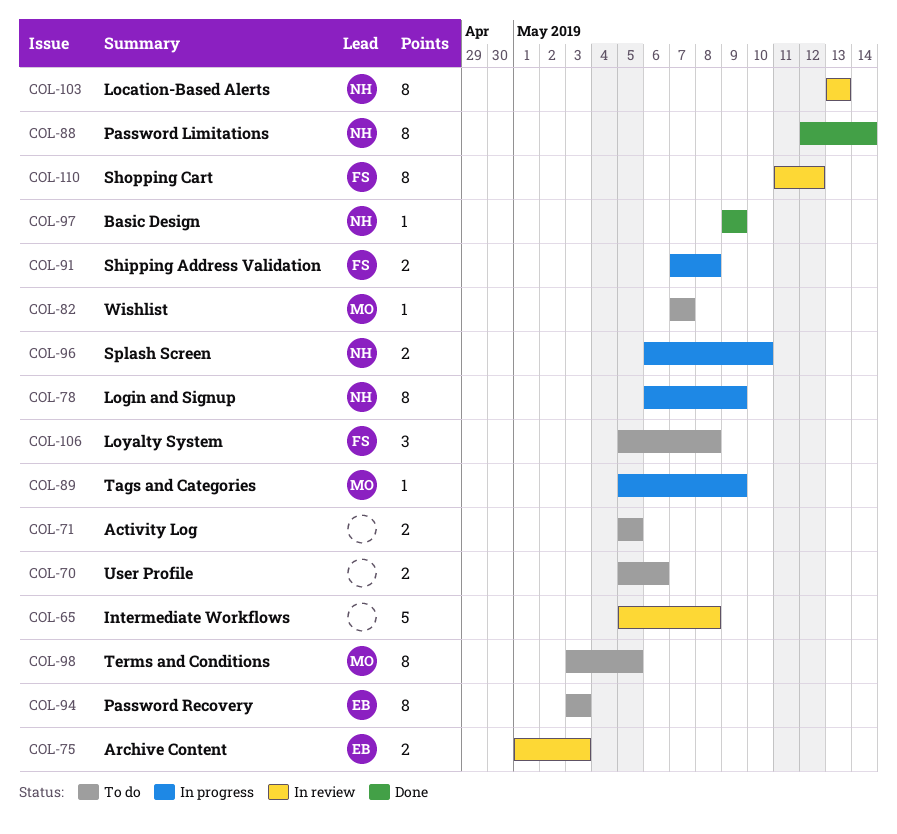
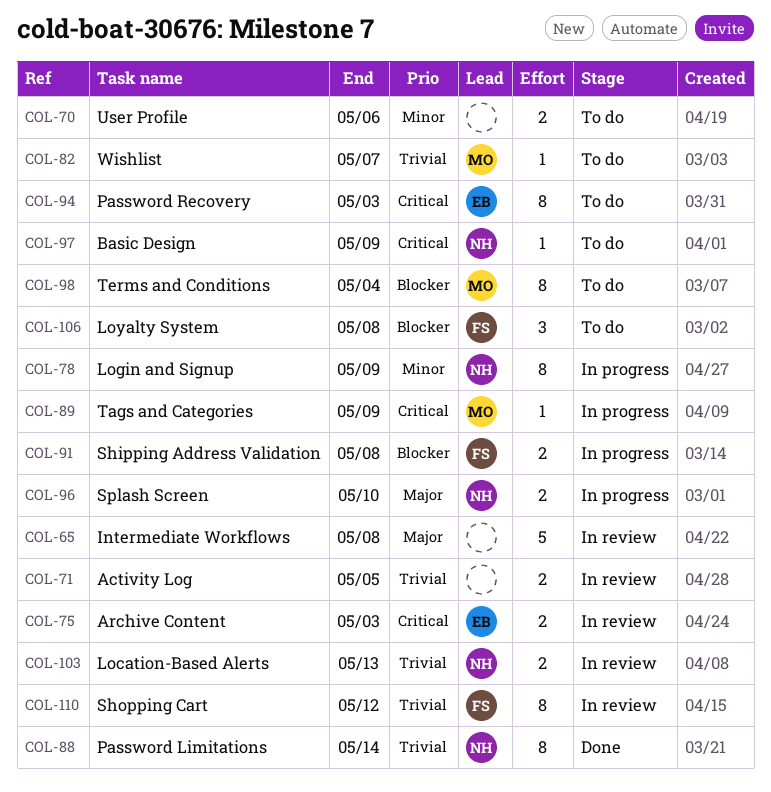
COL-71, status: To do -> In review
COL-97, status: Done -> To do
COL-98, due: May 5 -> May 4
COL-103, estimate: 8 -> 2

